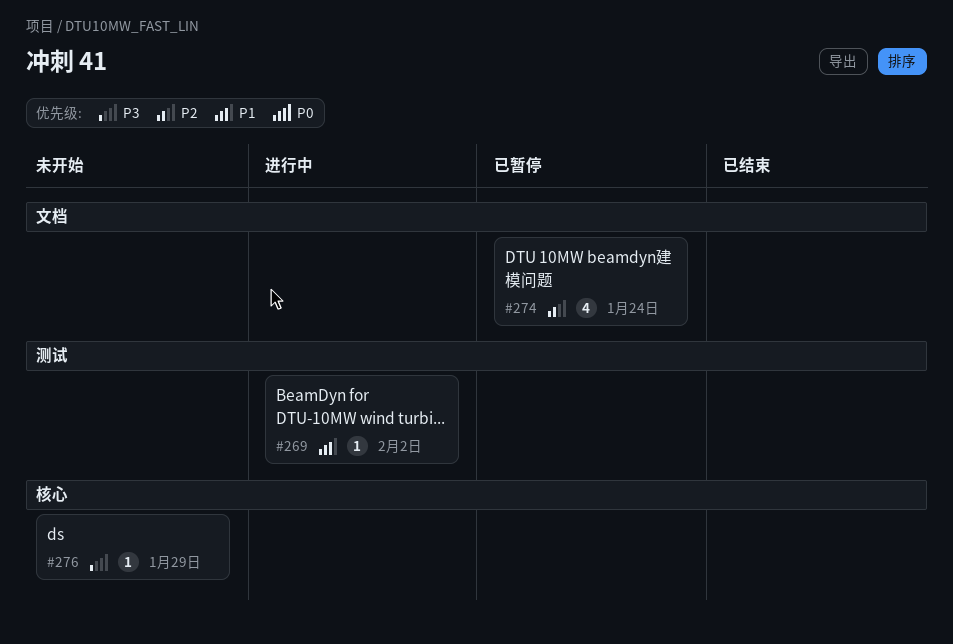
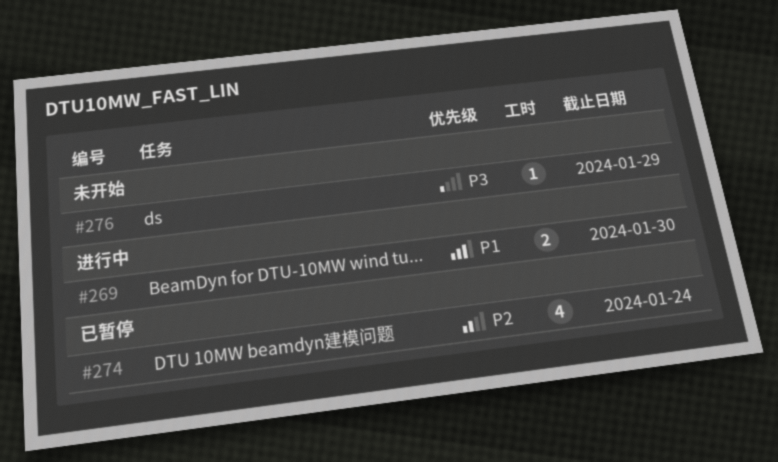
#269, estimate: 1 -> 2
#269, due: Feb 2 -> Jan 30

